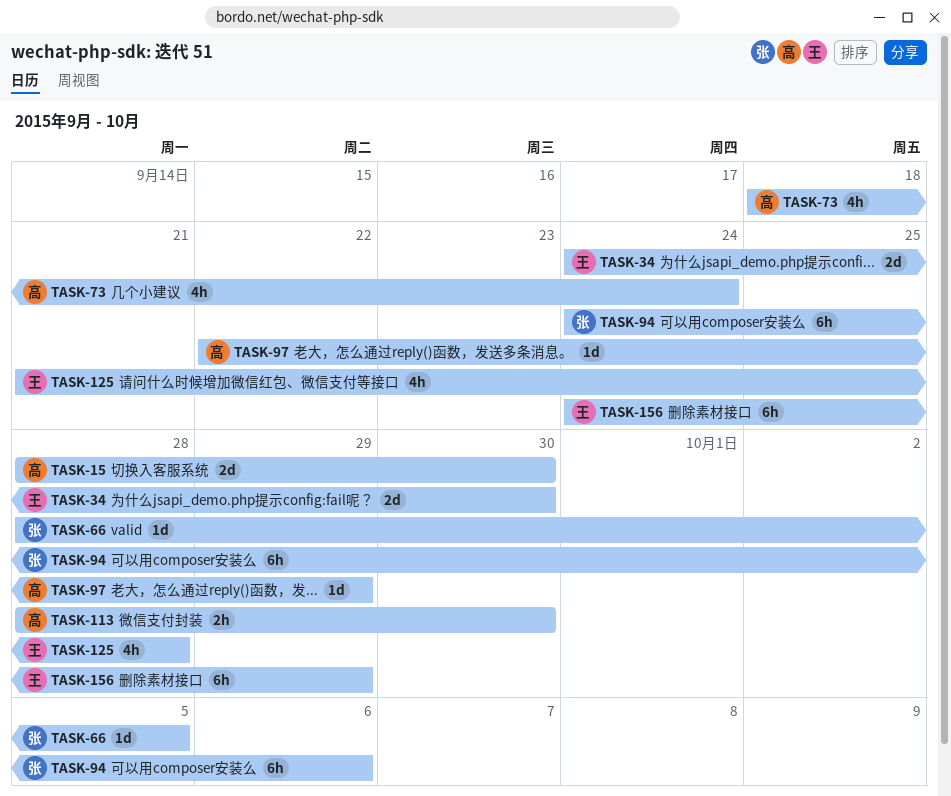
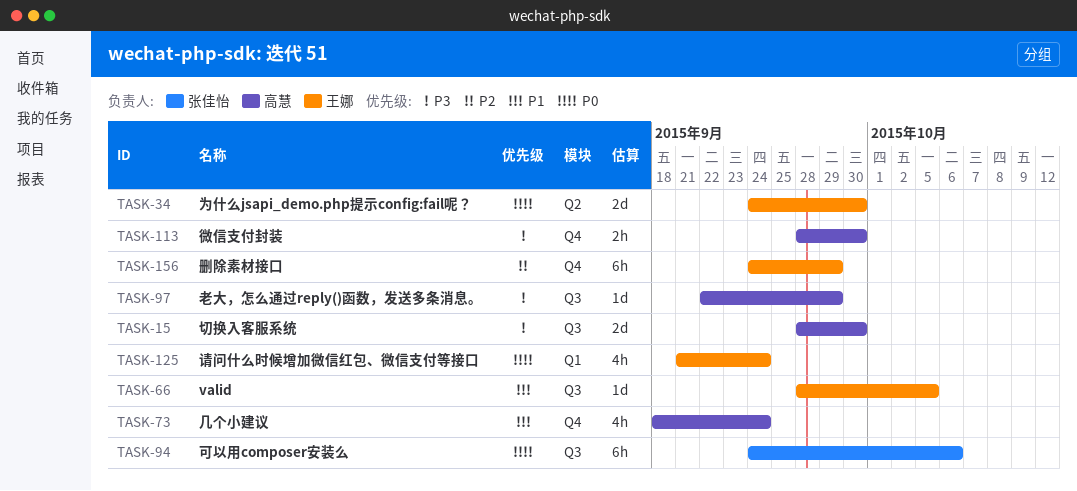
TASK-66, owner: 张佳怡 -> 王娜
TASK-125, due: Sep 28 -> Sep 24

